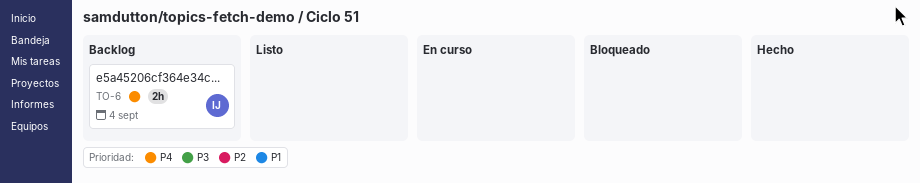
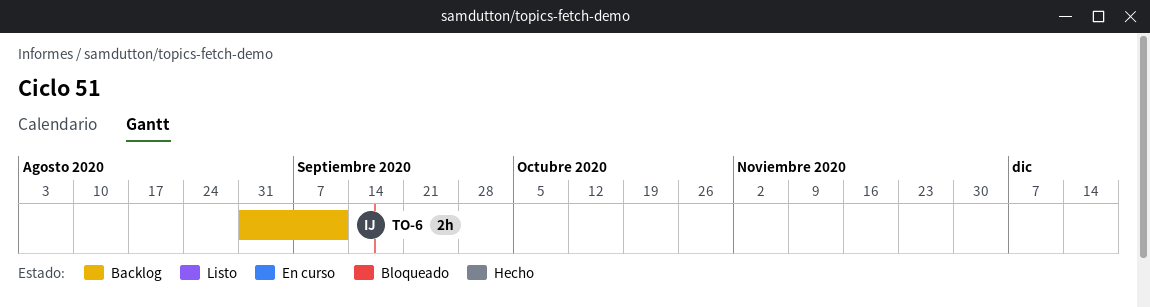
TO-6, due: Sep 4 -> Sep 11

